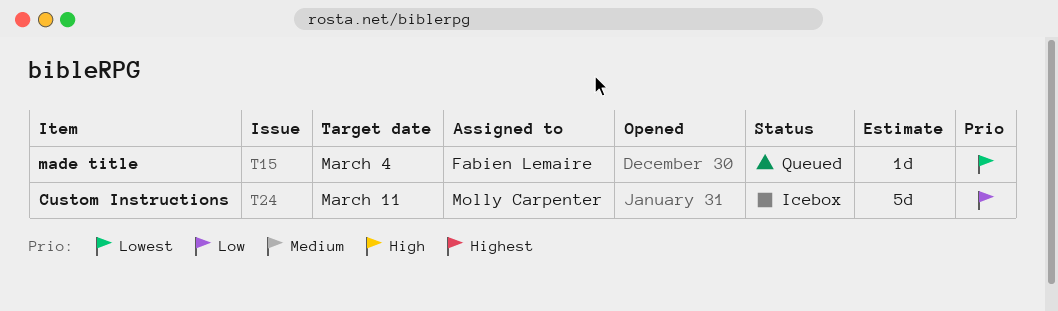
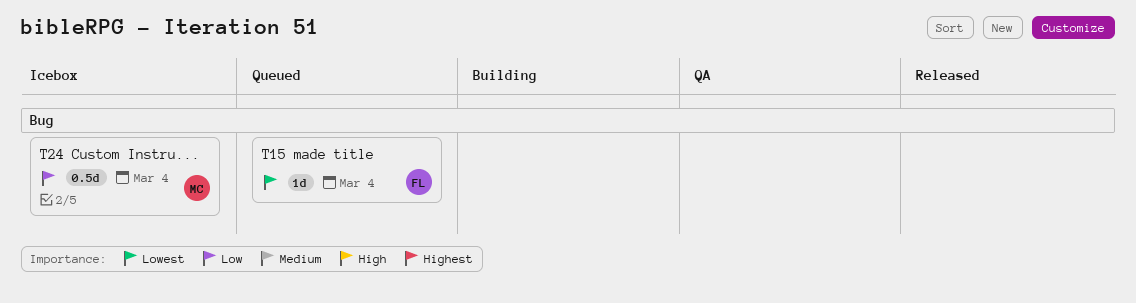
T24, estimate: 5d -> 0.5d
T24, due: Mar 11 -> Mar 4

